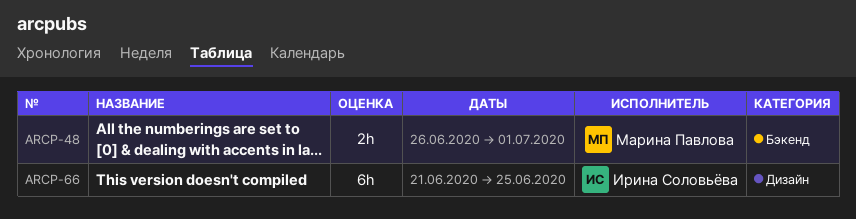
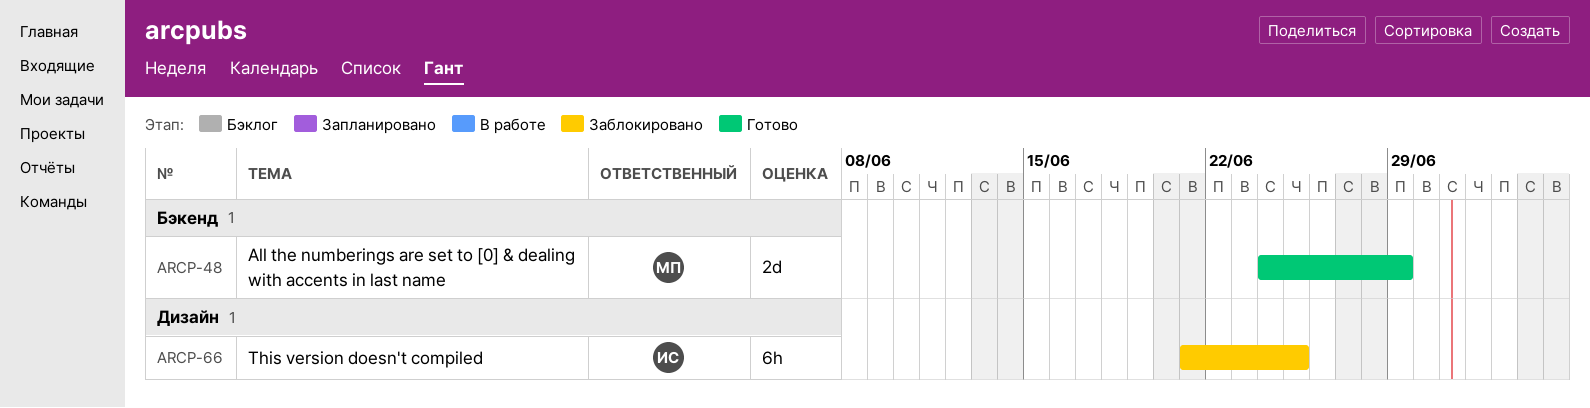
ARCP-48, estimate: 2h -> 2d
ARCP-48, start: Jun 26 -> Jun 24
ARCP-48, due: Jul 1 -> Jun 29

